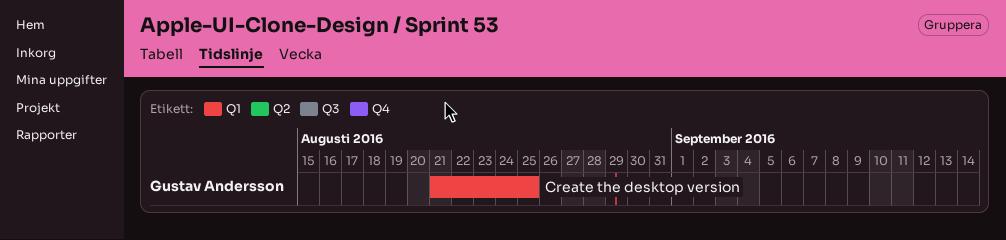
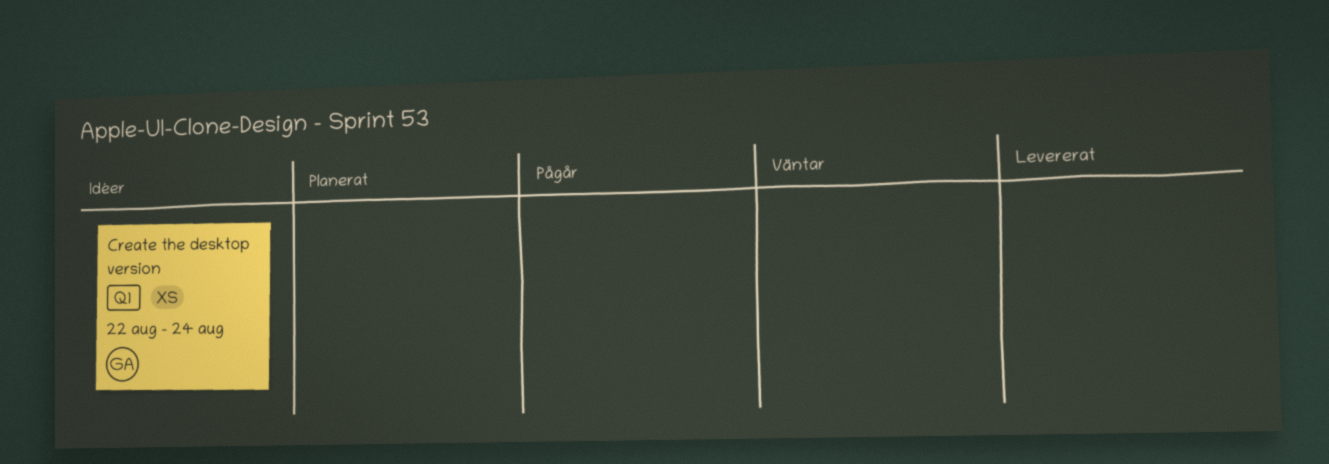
Create the desktop version, start: Aug 21 -> Aug 22
Create the desktop version, due: Aug 25 -> Aug 24

